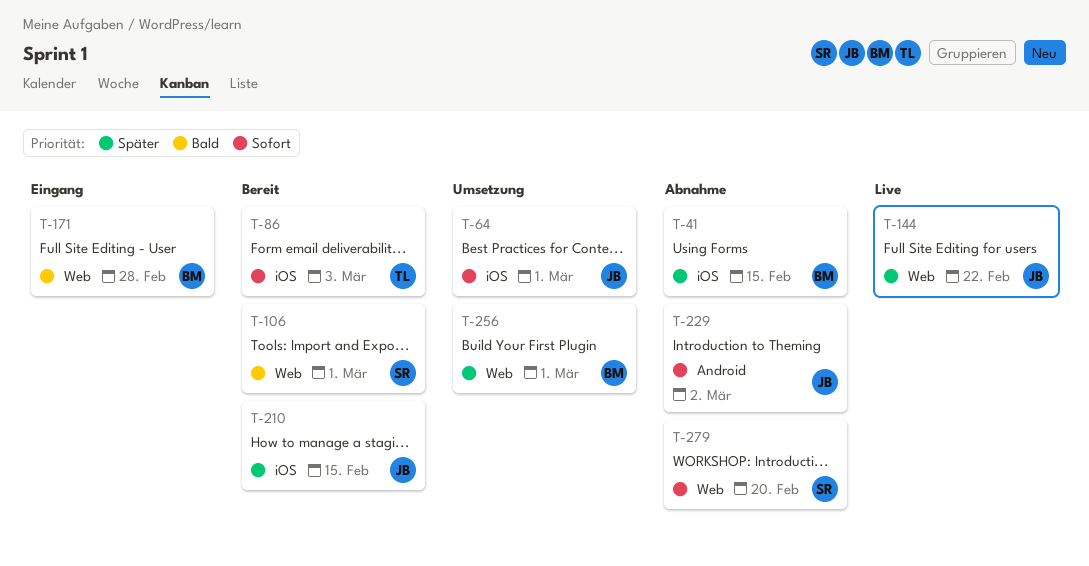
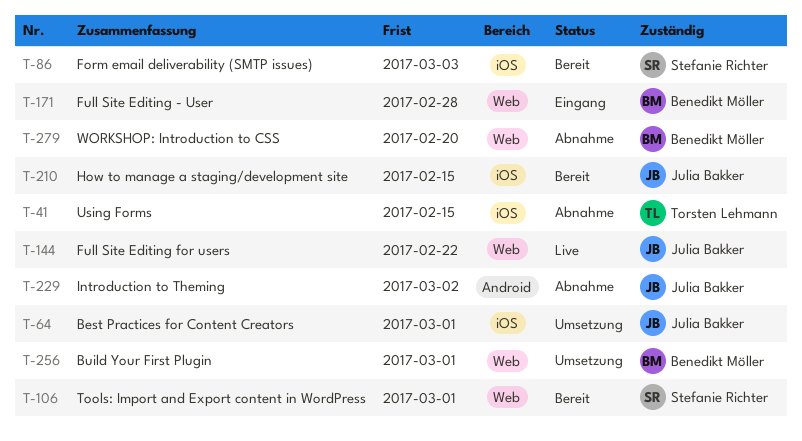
T-41, owner: Benedikt Möller -> Torsten Lehmann
T-86, owner: Torsten Lehmann -> Stefanie Richter
T-279, owner: Stefanie Richter -> Benedikt Möller

